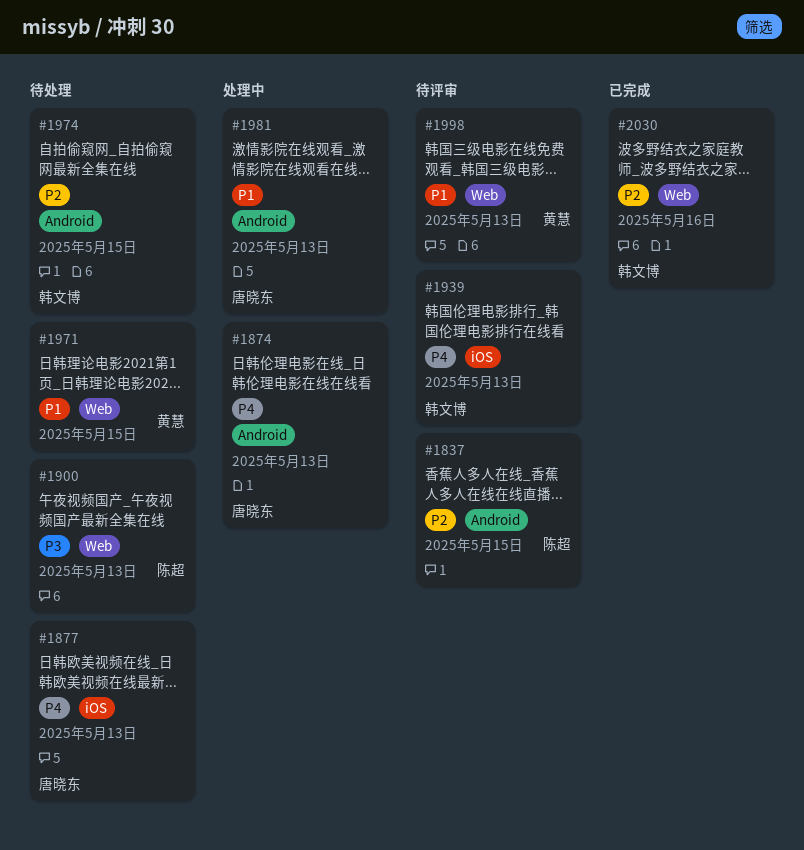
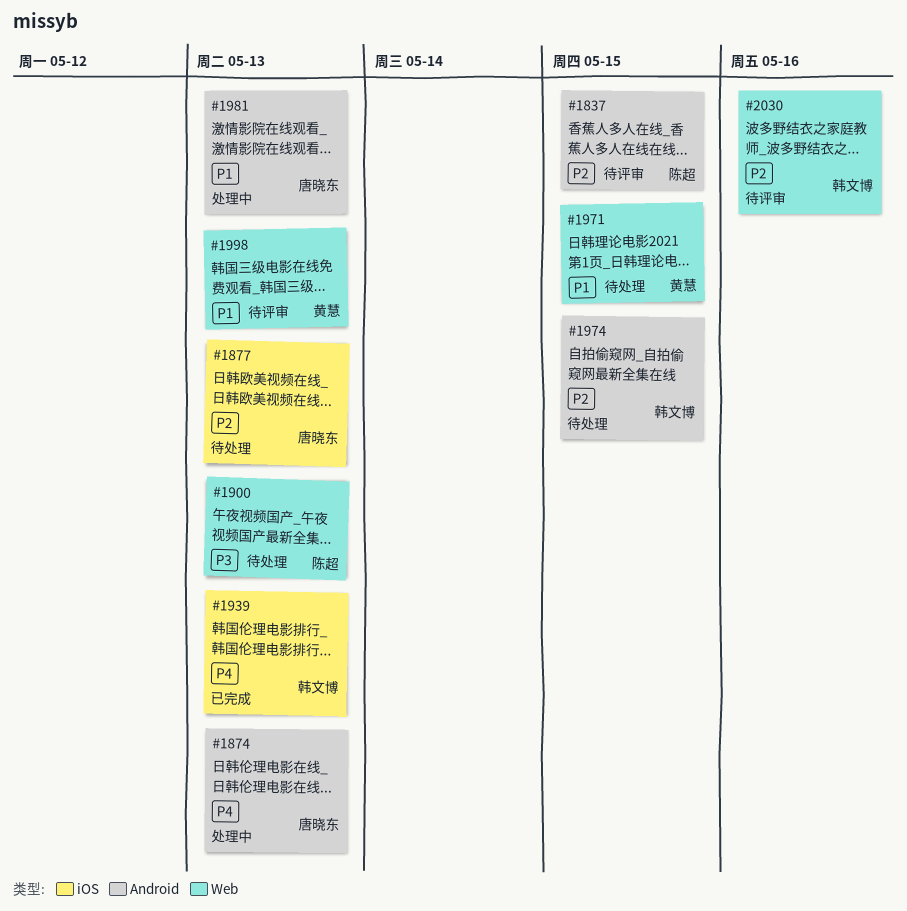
#1877, priority: P4 -> P2
#1939, status: 待评审 -> 已完成
#2030, status: 已完成 -> 待评审

